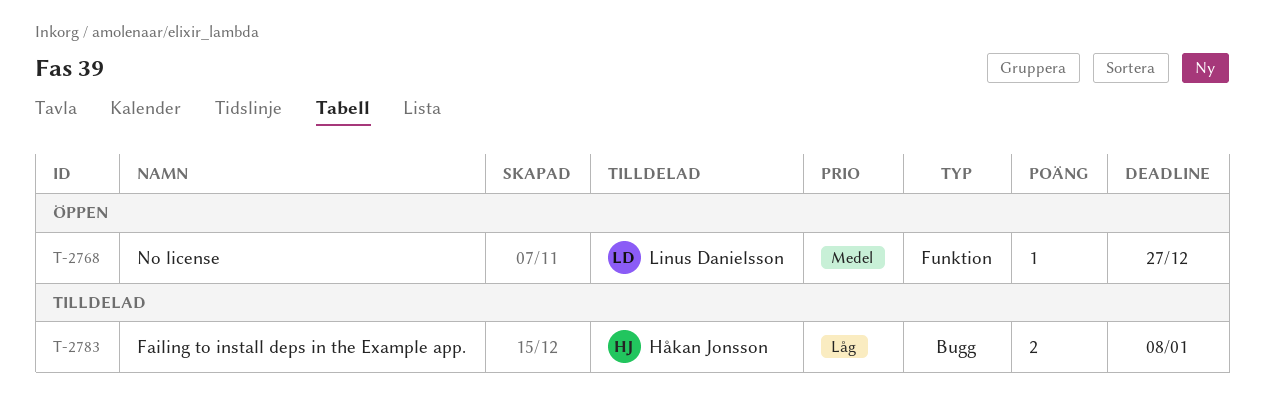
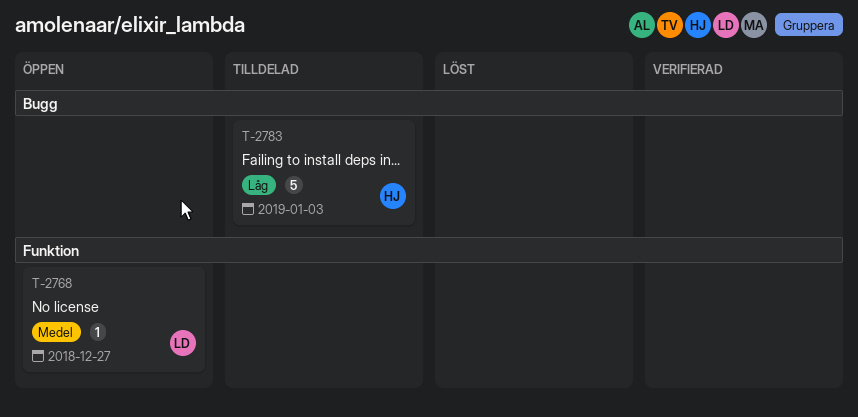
T-2783, estimate: 2 -> 5
T-2783, due: Jan 8 -> Jan 3

